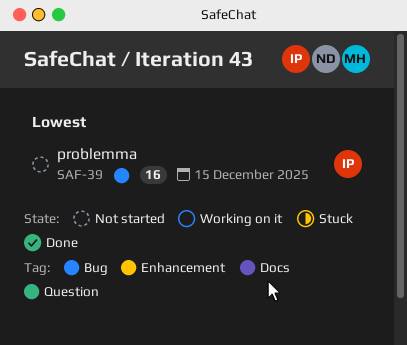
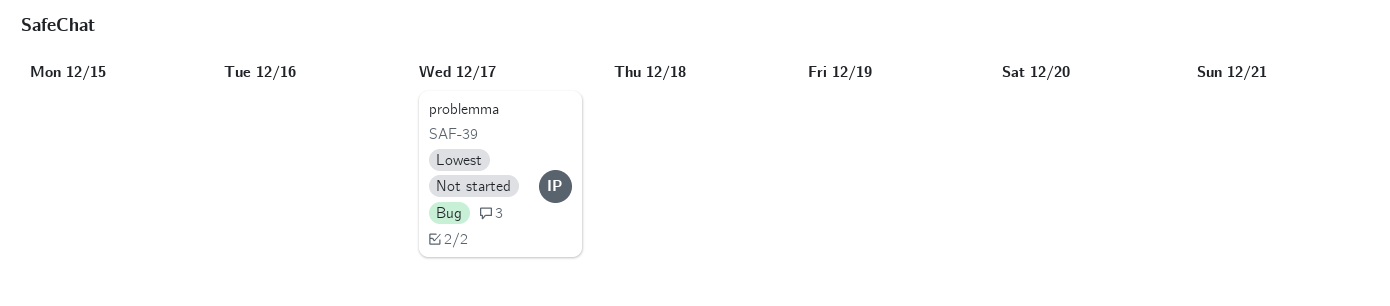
SAF-39, due: Dec 15 -> Dec 17

